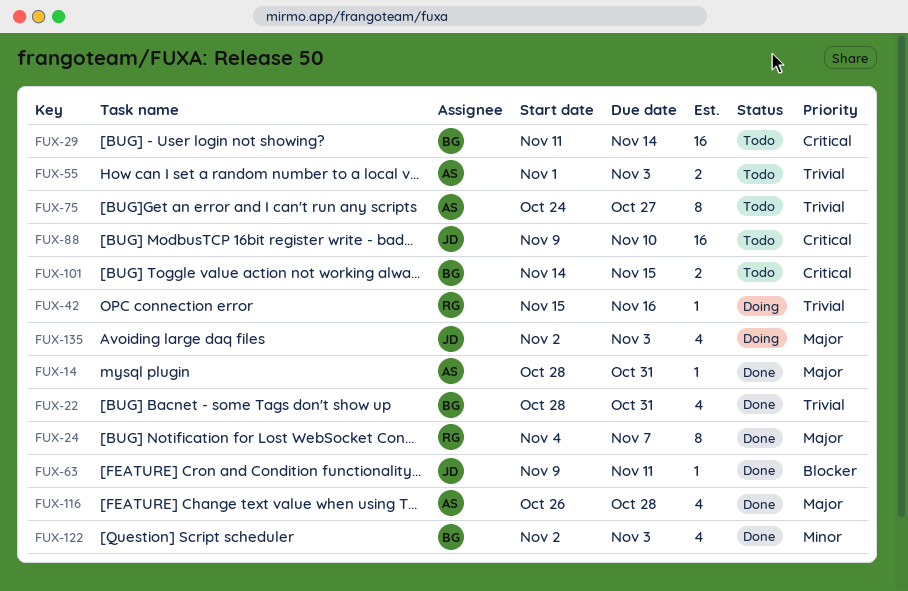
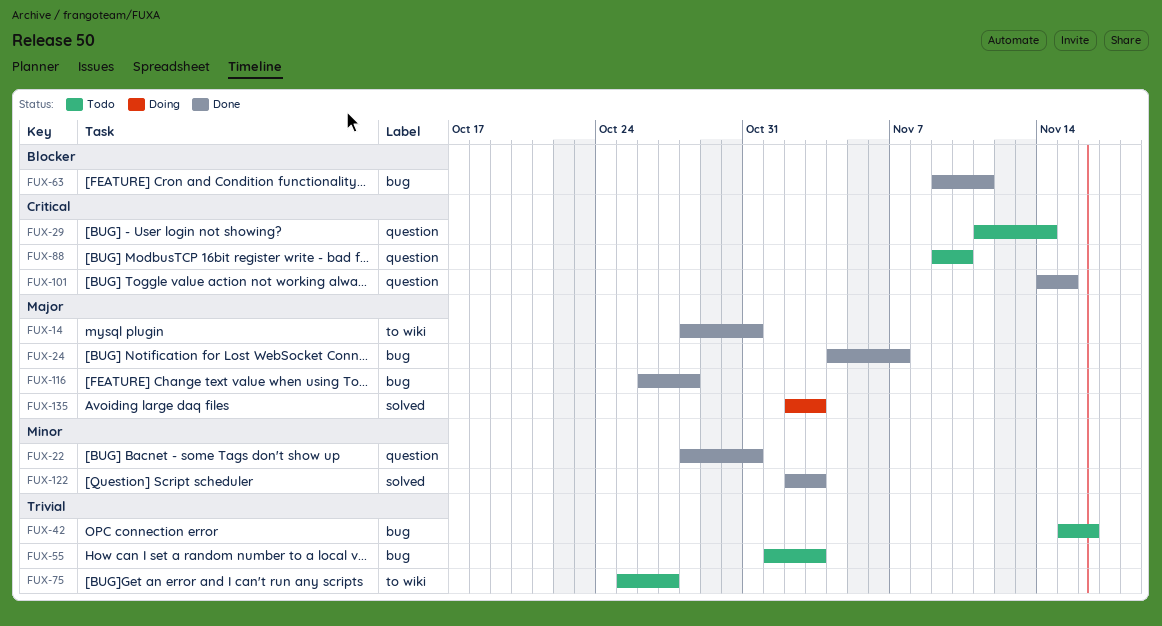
FUX-22, priority: Trivial -> Minor
FUX-42, status: Doing -> Todo
FUX-75, start: Oct 24 -> Oct 25
FUX-101, status: Todo -> Done

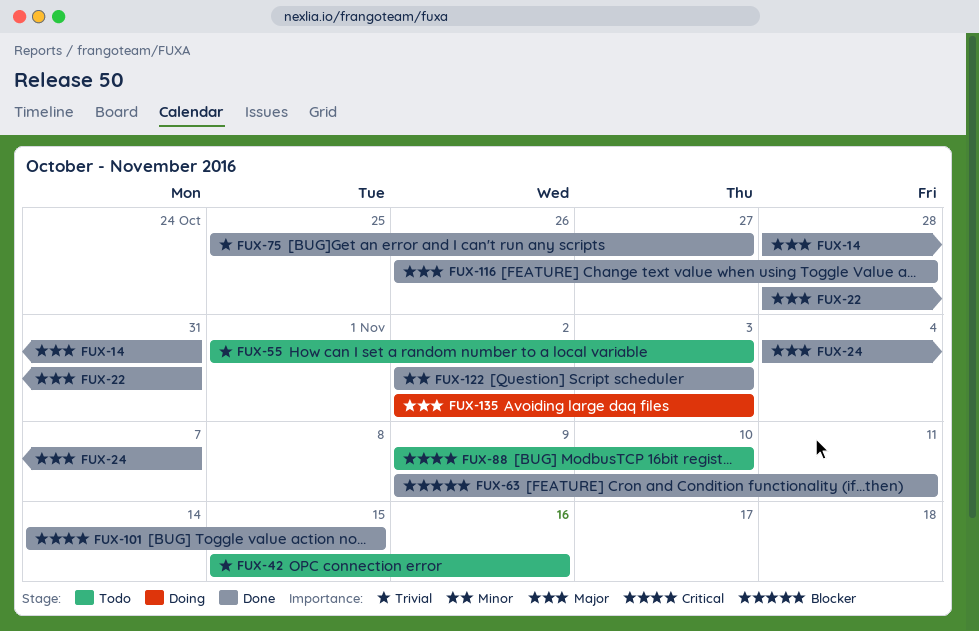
FUX-22, priority: Minor -> Major
FUX-29: present -> none
FUX-75, status: Todo -> Done

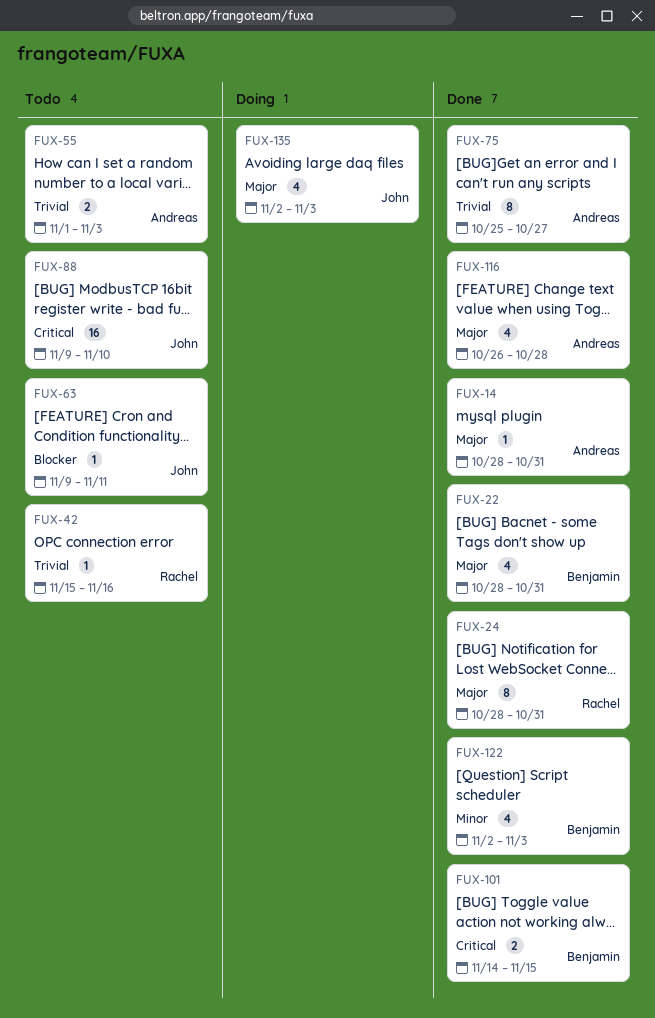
FUX-24, start: Nov 4 -> Oct 28
FUX-24, due: Nov 7 -> Oct 31
FUX-63, status: Done -> Todo

